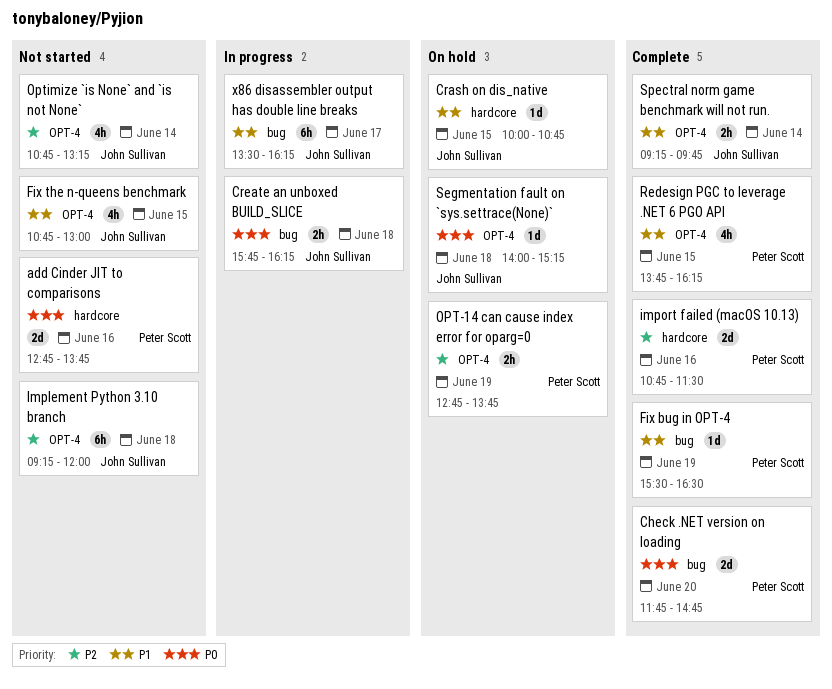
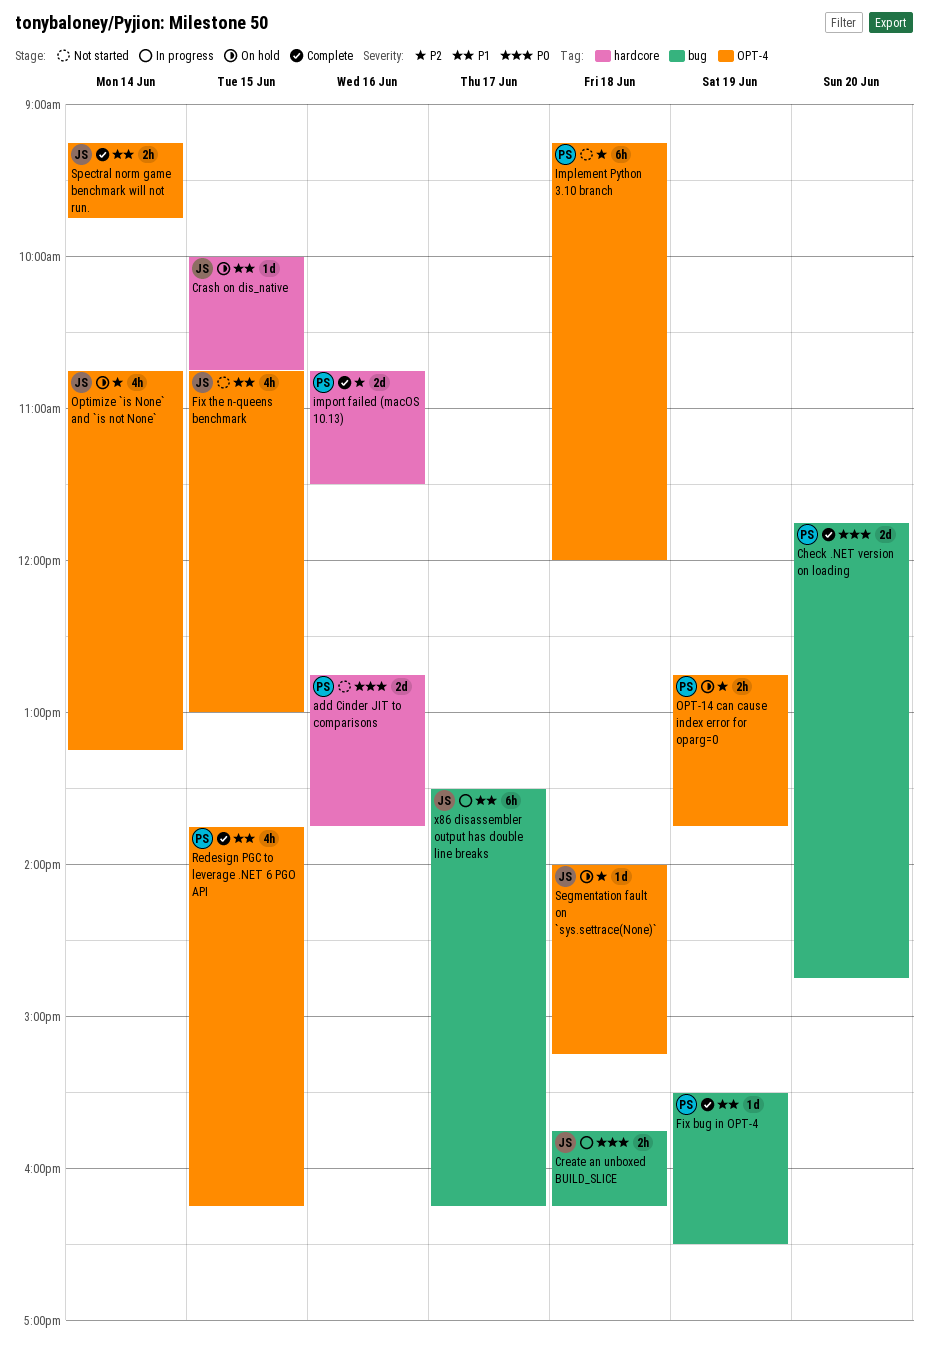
Implement Python 3.10 branch, owner: John Sullivan -> Peter Scott
Optimize `is None` and `is not None`, status: Not started -> On hold
Segmentation fault on `sys.settrace(None)`, priority: P0 -> P2

